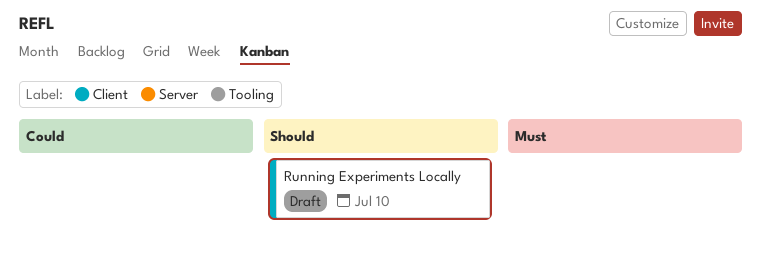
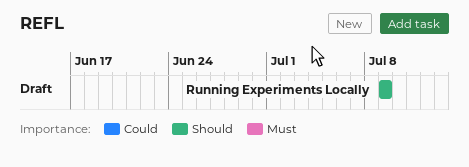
Running Experiments Locally, due: Jul 10 -> Jul 9

